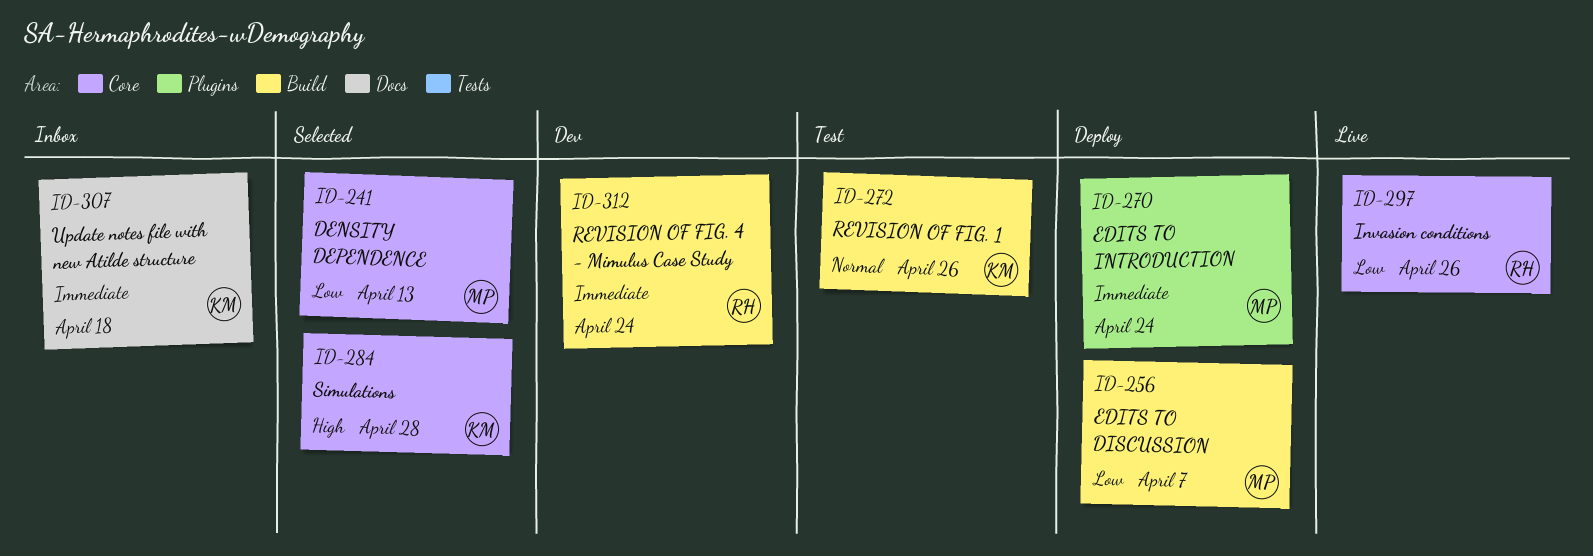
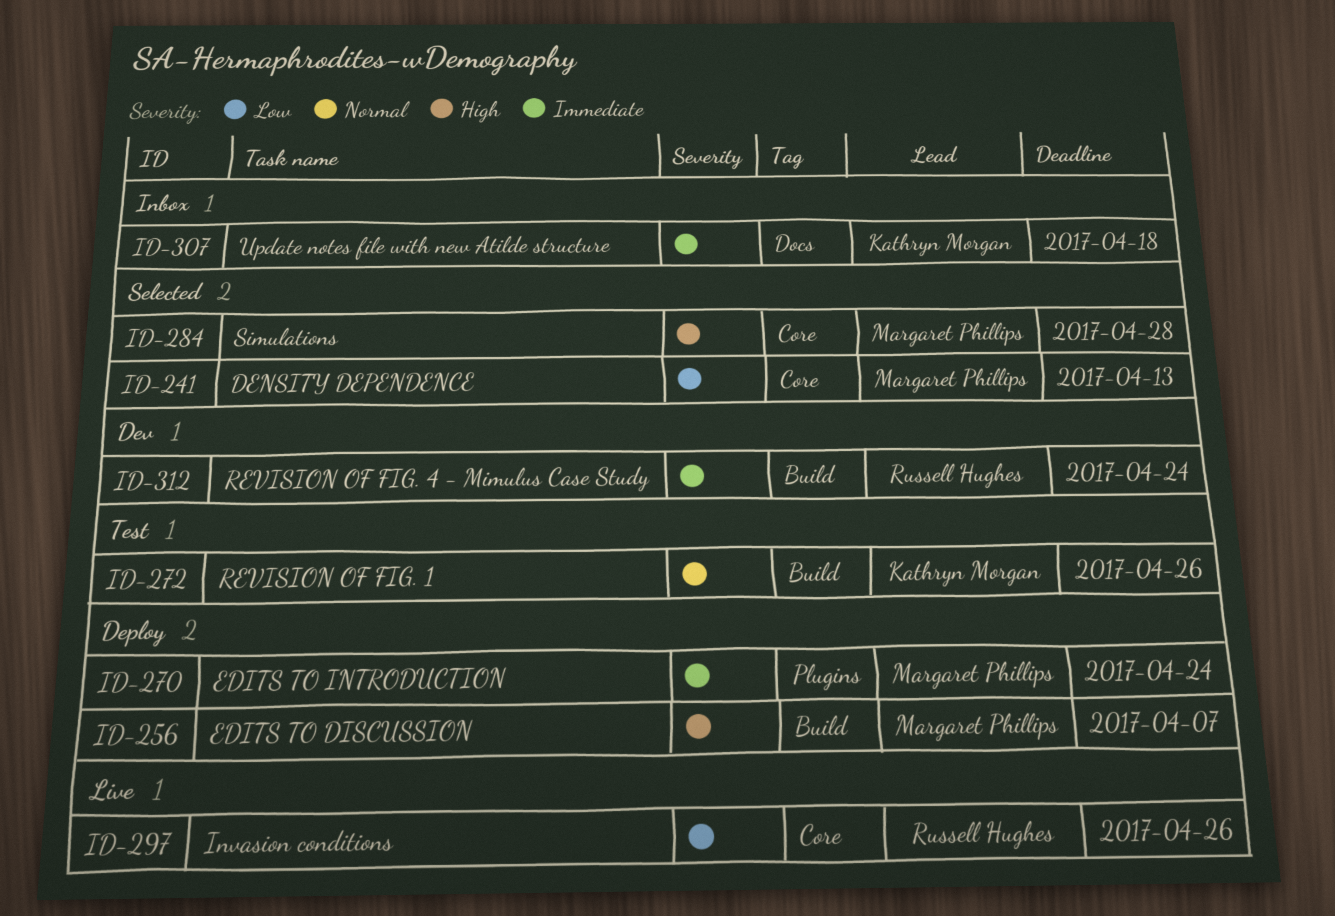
ID-256, priority: Low -> High
ID-284, owner: Kathryn Morgan -> Margaret Phillips

